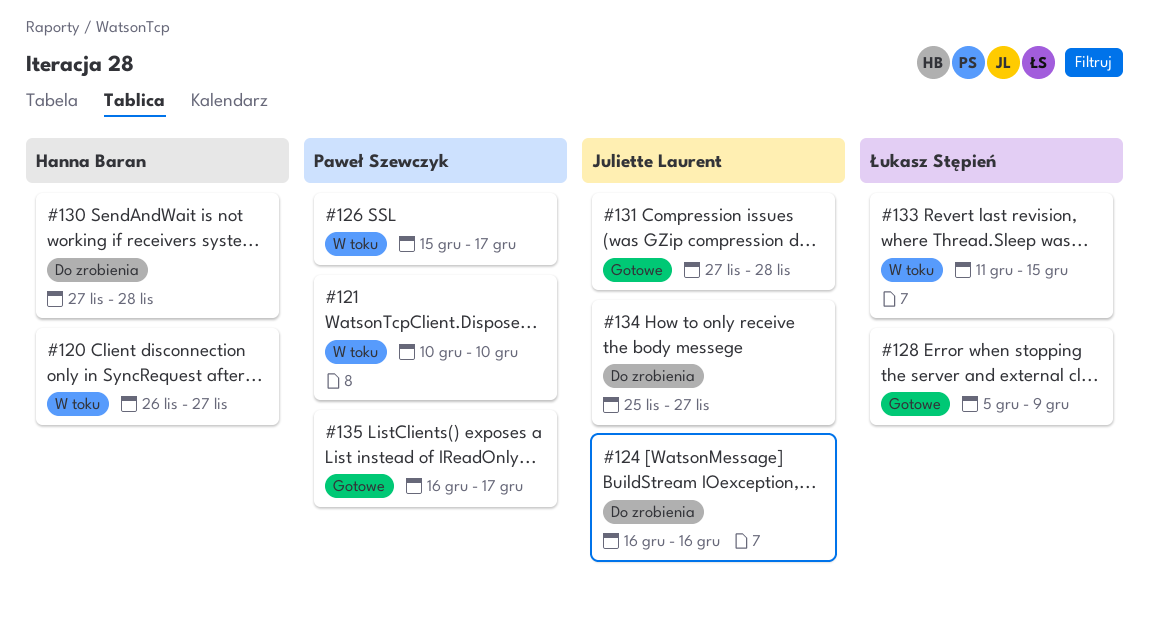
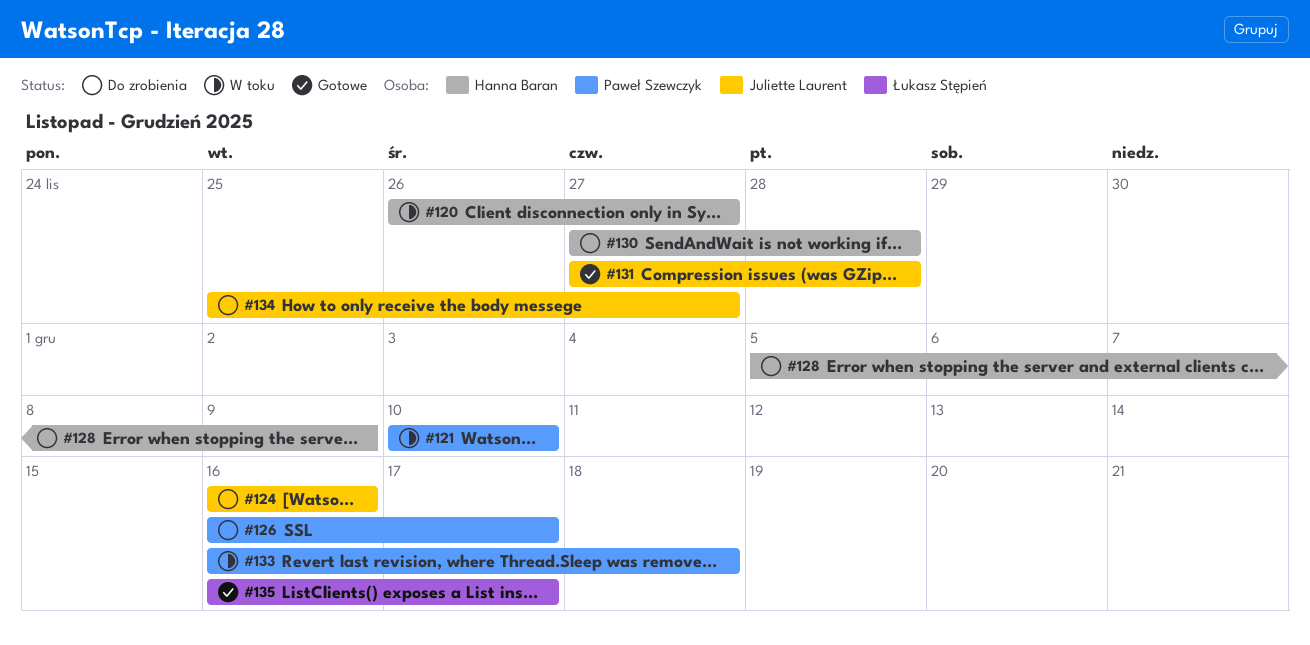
#126, status: W toku -> Do zrobienia
#126, start: Dec 15 -> Dec 16
#128, status: Gotowe -> Do zrobienia
#128, owner: Łukasz Stępień -> Hanna Baran
#133, owner: Łukasz Stępień -> Paweł Szewczyk
#133, start: Dec 11 -> Dec 16
#133, due: Dec 15 -> Dec 18
#135, owner: Paweł Szewczyk -> Łukasz Stępień

